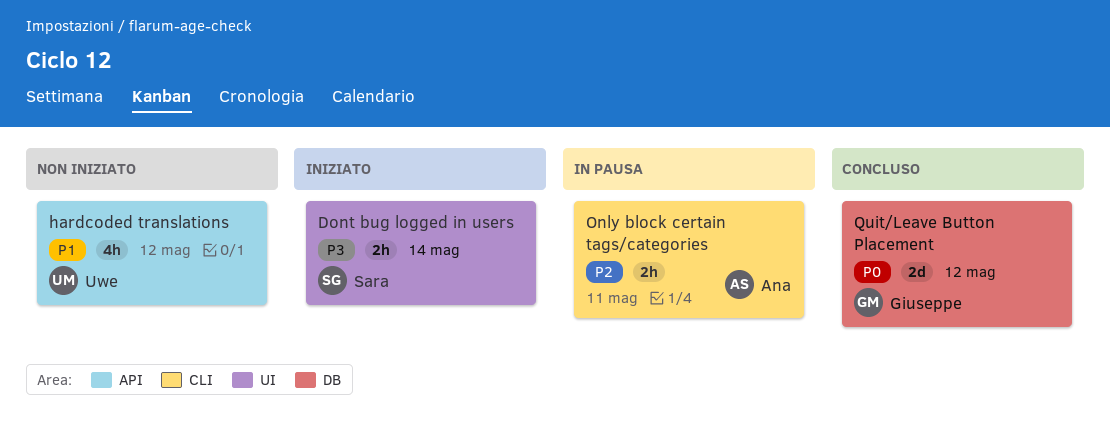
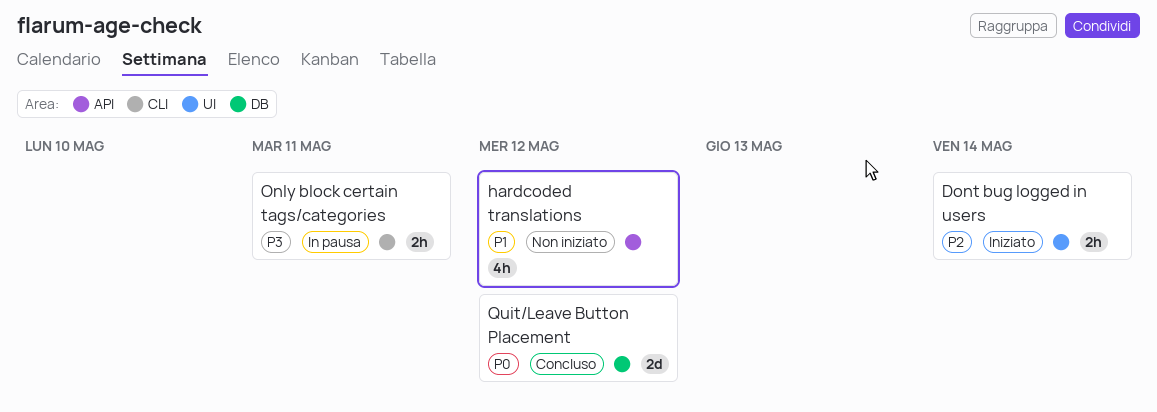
Dont bug logged in users, priority: P3 -> P2
Only block certain tags/categories, priority: P2 -> P3

